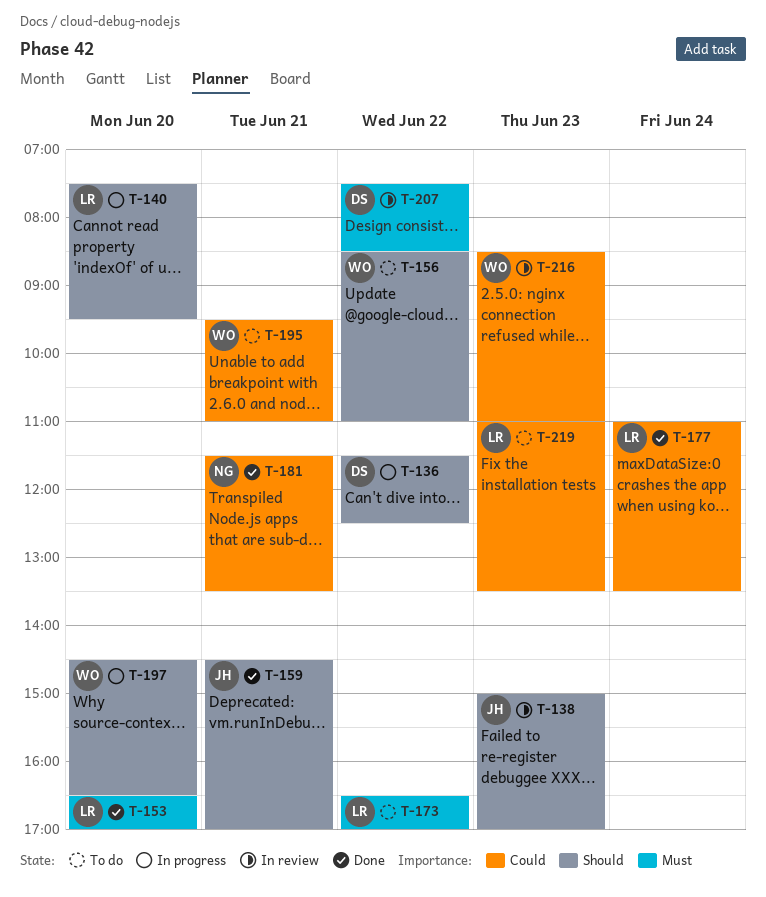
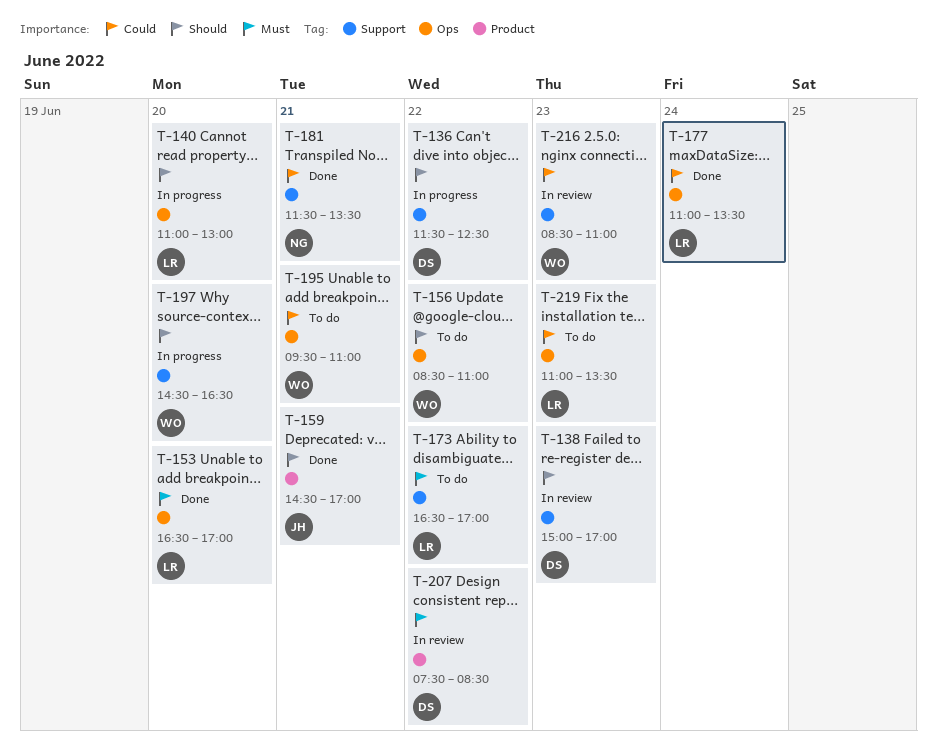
T-138, owner: JH -> DS
T-140, begins: 07:30 -> 11:00
T-140, ends: 09:30 -> 13:00

